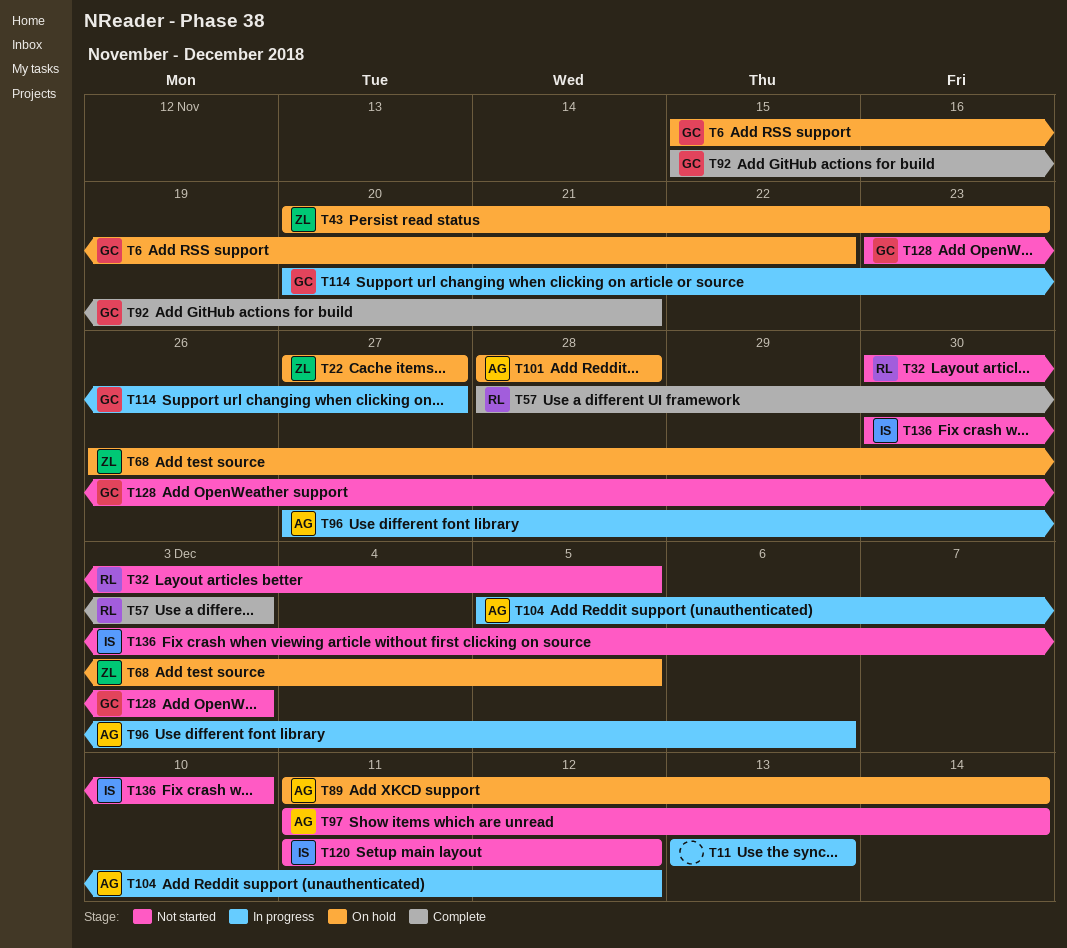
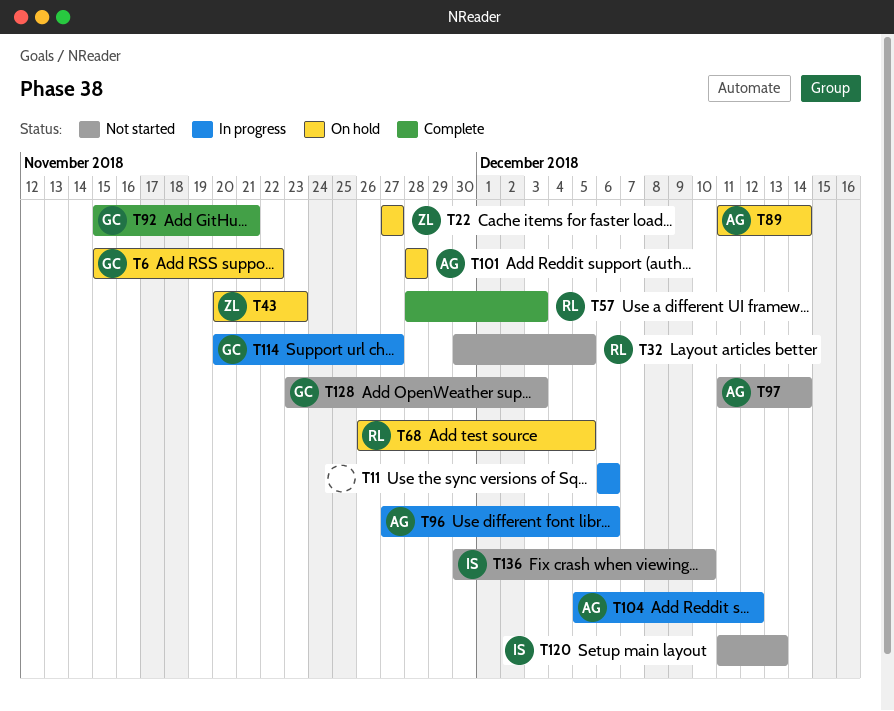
T11, start: Dec 13 -> Dec 6
T11, due: Dec 13 -> Dec 6
T68, owner: ZL -> RL
T120, due: Dec 12 -> Dec 13

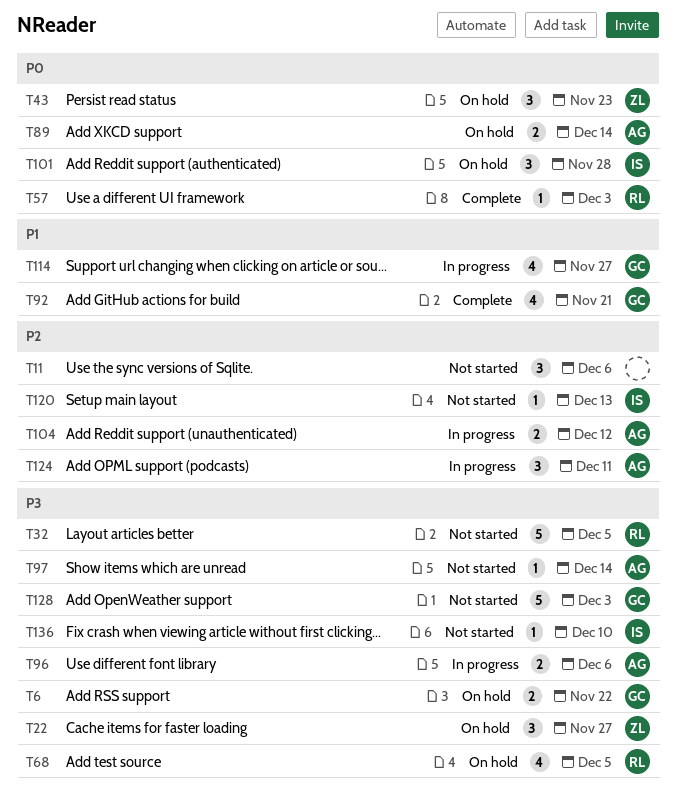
T11, status: In progress -> Not started
T101, owner: AG -> IS
T124: none -> present

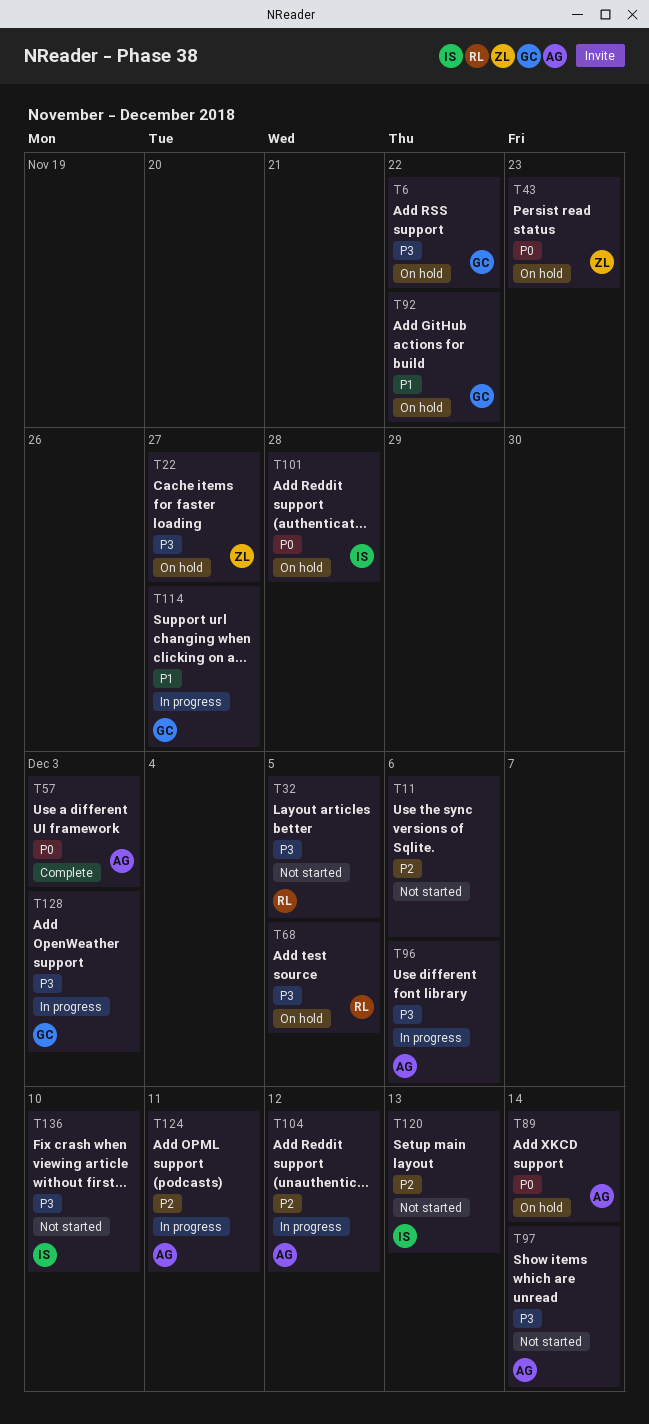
T57, owner: RL -> AG
T92, status: Complete -> On hold
T92, due: Nov 21 -> Nov 22
T128, status: Not started -> In progress

